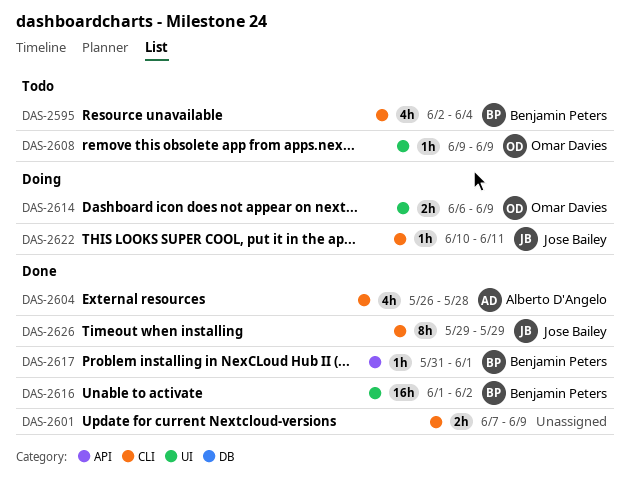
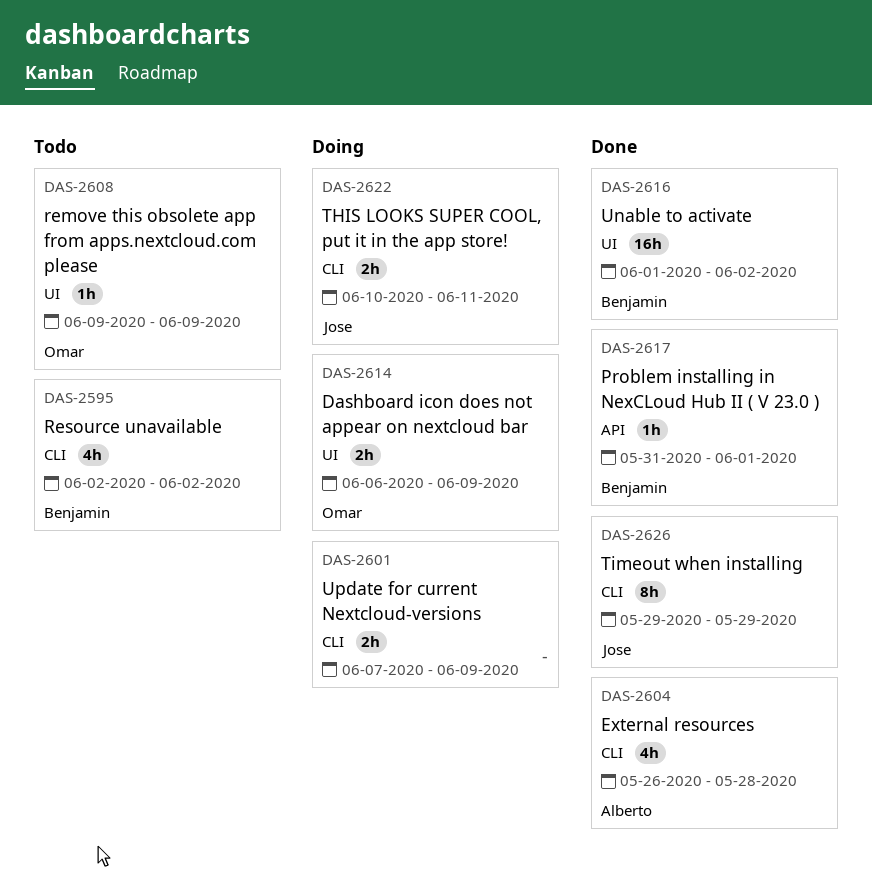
DAS-2595, due: Jun 4 -> Jun 2
DAS-2601, status: Done -> Doing
DAS-2622, estimate: 1h -> 2h

